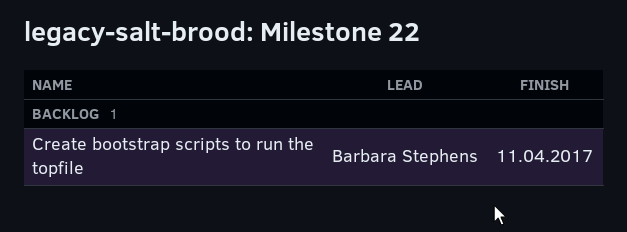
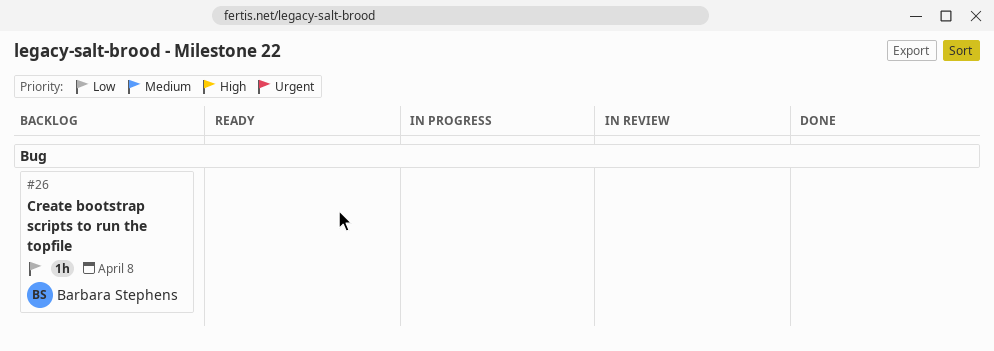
Create bootstrap scripts to run the topfile, due: Apr 11 -> Apr 8

